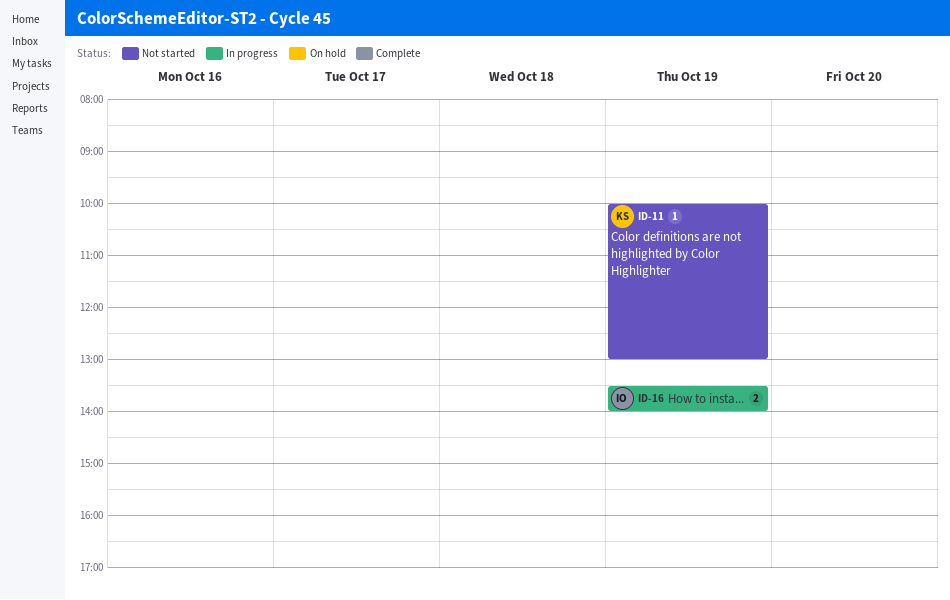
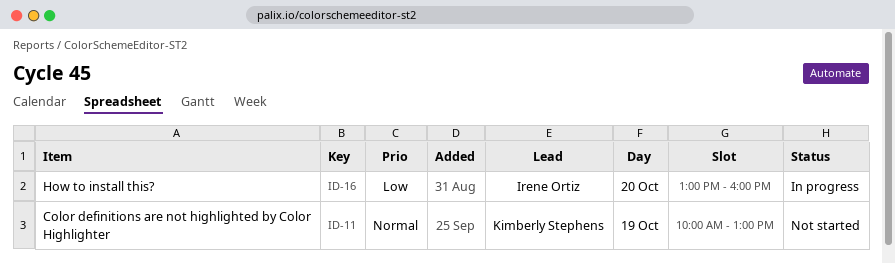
ID-16, day: Oct 19 -> Oct 20
ID-16, begins: 13:30 -> 13:00
ID-16, ends: 14:00 -> 16:00

